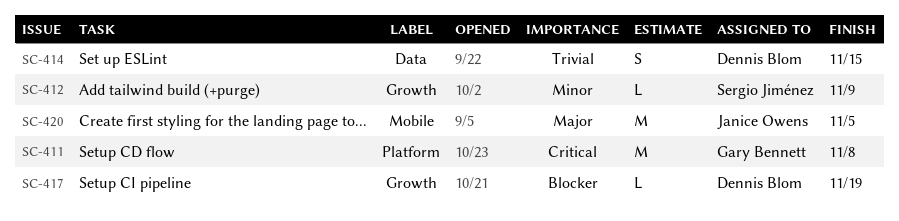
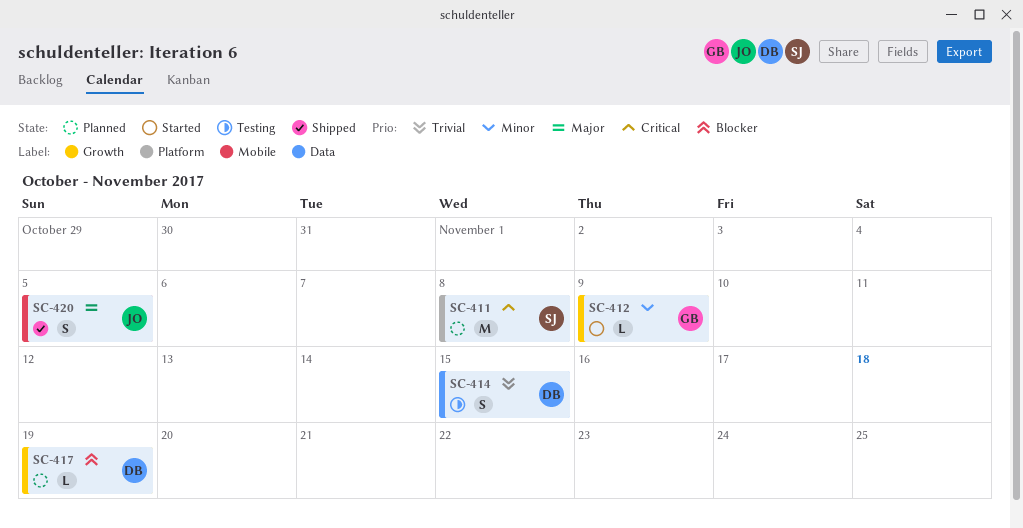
SC-411, owner: Gary Bennett -> Sergio Jiménez
SC-412, owner: Sergio Jiménez -> Gary Bennett
SC-420, estimate: M -> S

